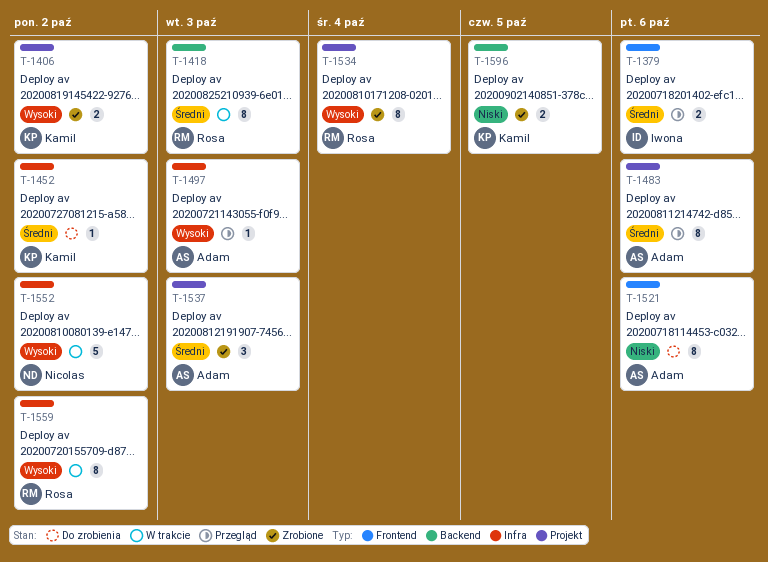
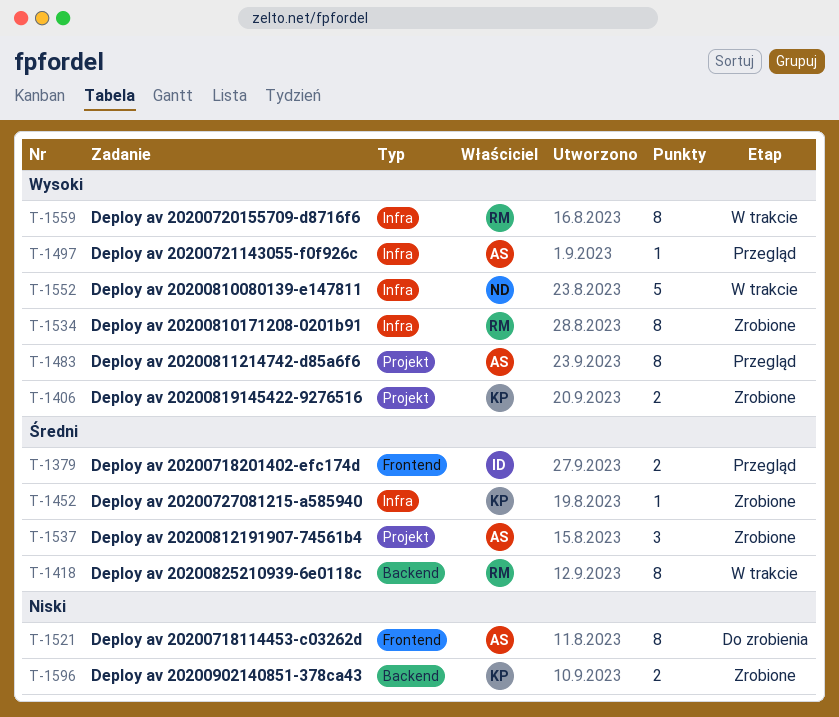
T-1452, status: Do zrobienia -> Zrobione
T-1483, priority: Średni -> Wysoki
T-1534, label: Projekt -> Infra

